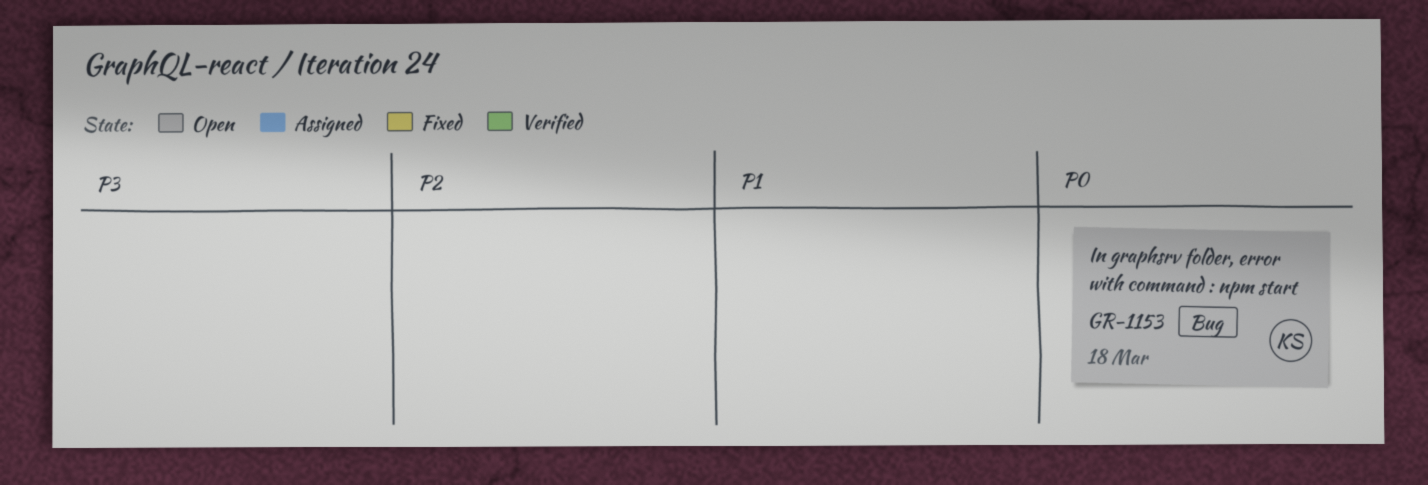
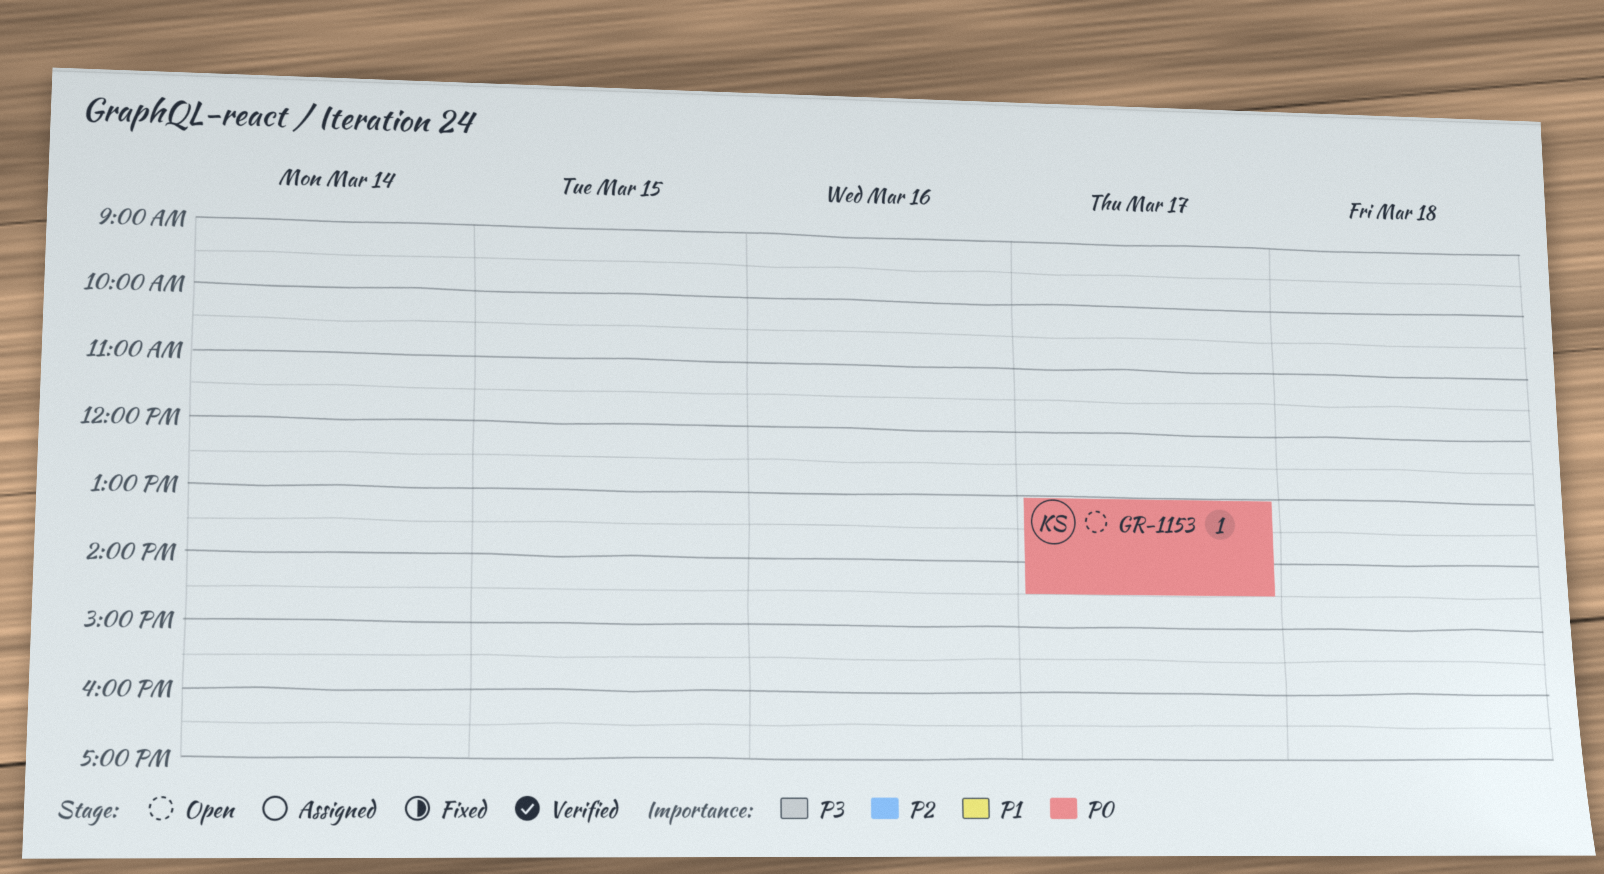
GR-1153, day: Mar 18 -> Mar 17

